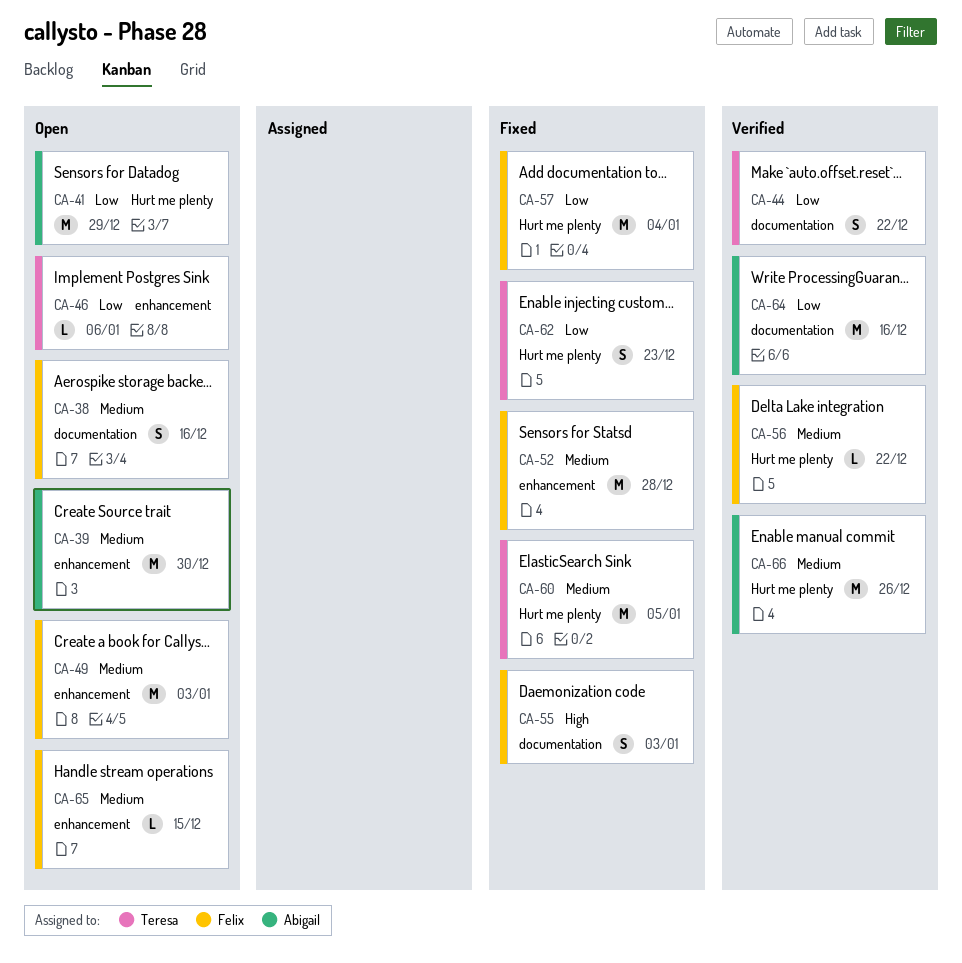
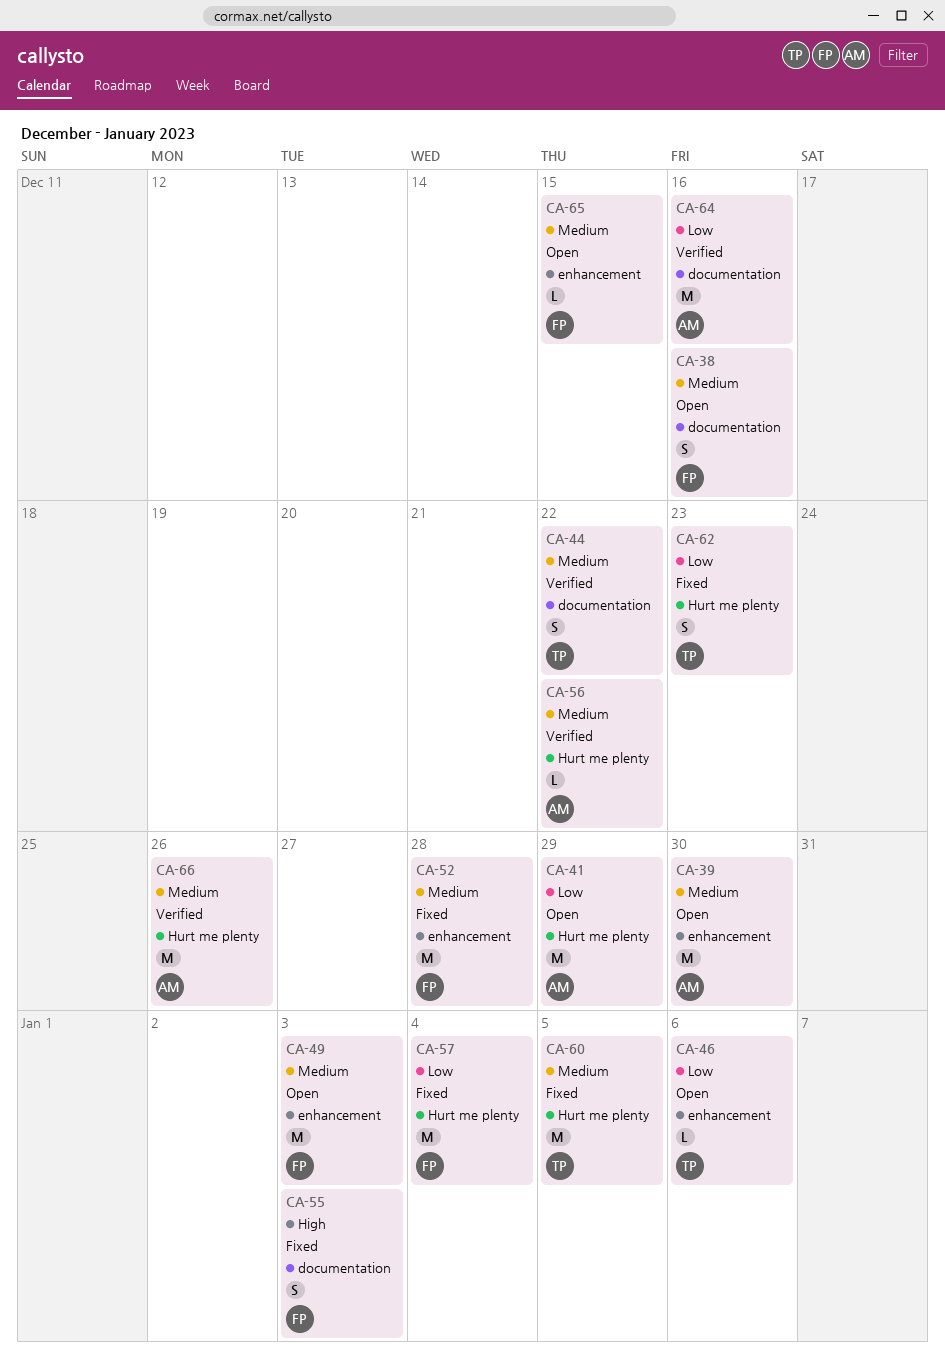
CA-44, priority: Low -> Medium
CA-56, owner: Felix -> Abigail

